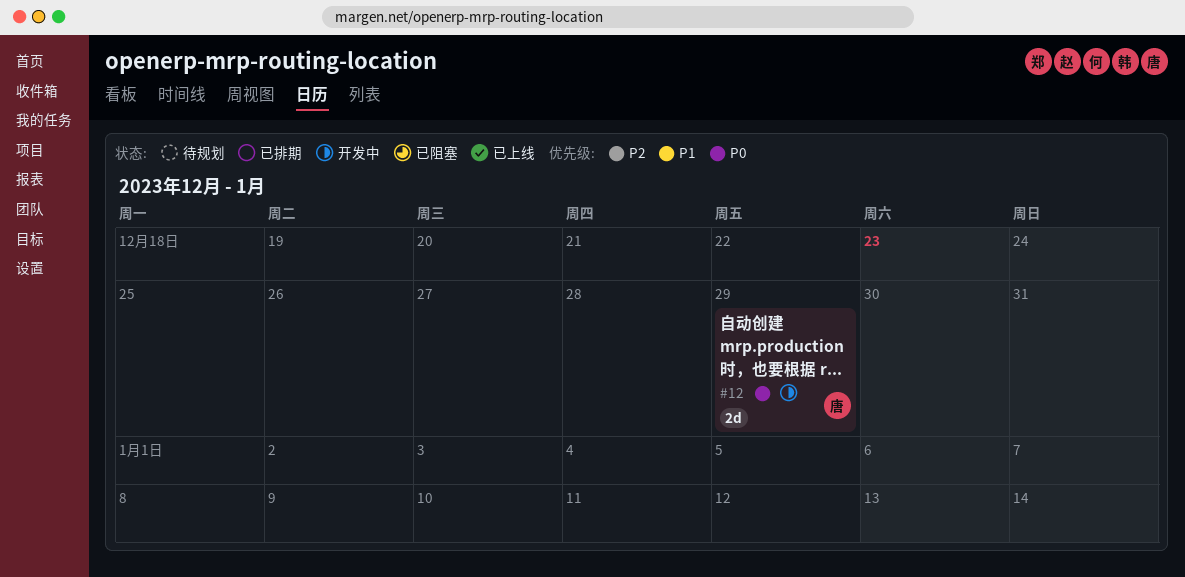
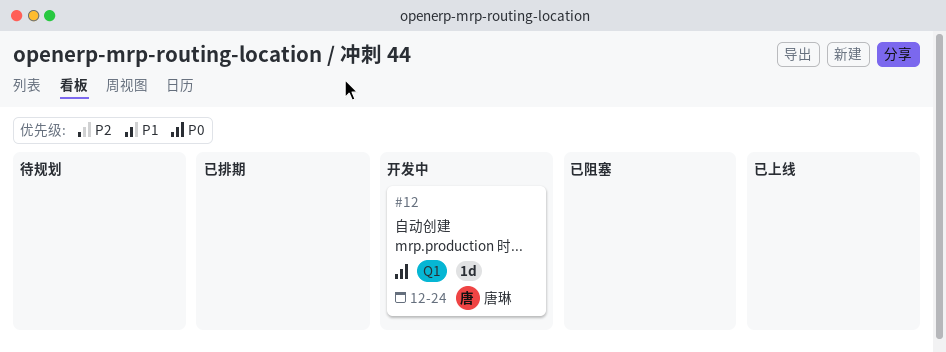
#12, estimate: 2d -> 1d
#12, due: Dec 29 -> Dec 24

